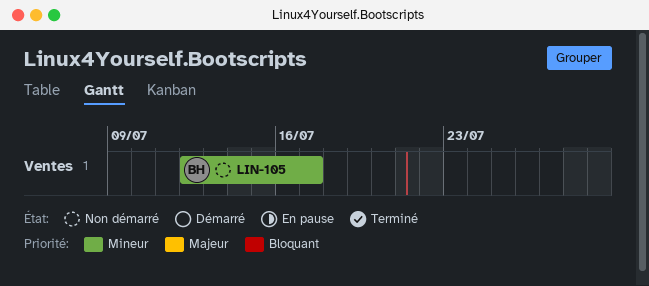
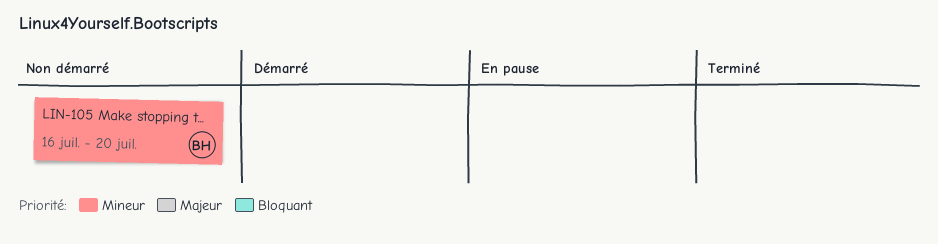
LIN-105, start: Jul 12 -> Jul 16
LIN-105, due: Jul 17 -> Jul 20

